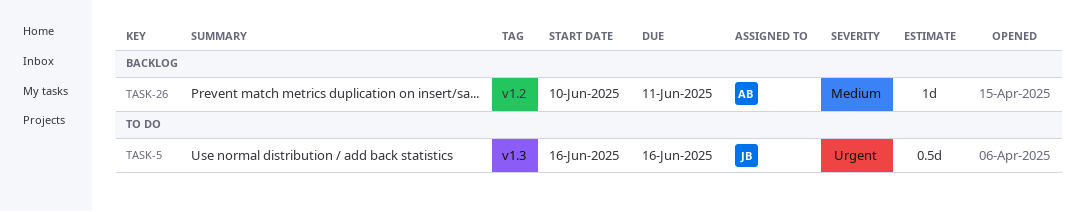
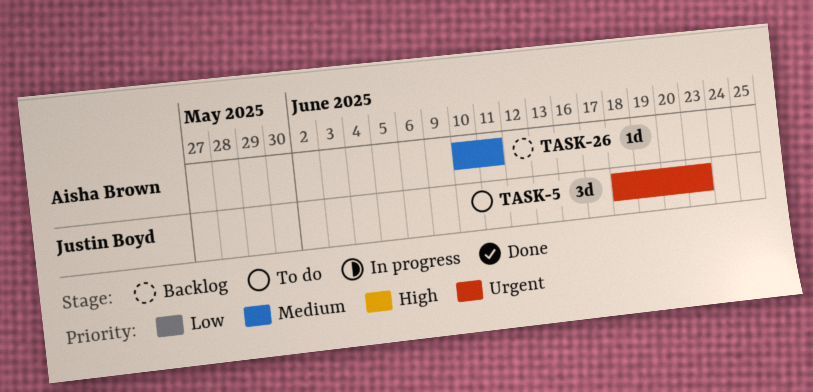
TASK-5, estimate: 0.5d -> 3d
TASK-5, start: Jun 16 -> Jun 18
TASK-5, due: Jun 16 -> Jun 23

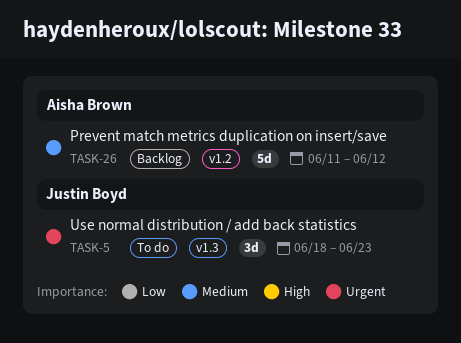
TASK-26, estimate: 1d -> 5d
TASK-26, start: Jun 10 -> Jun 11
TASK-26, due: Jun 11 -> Jun 12

